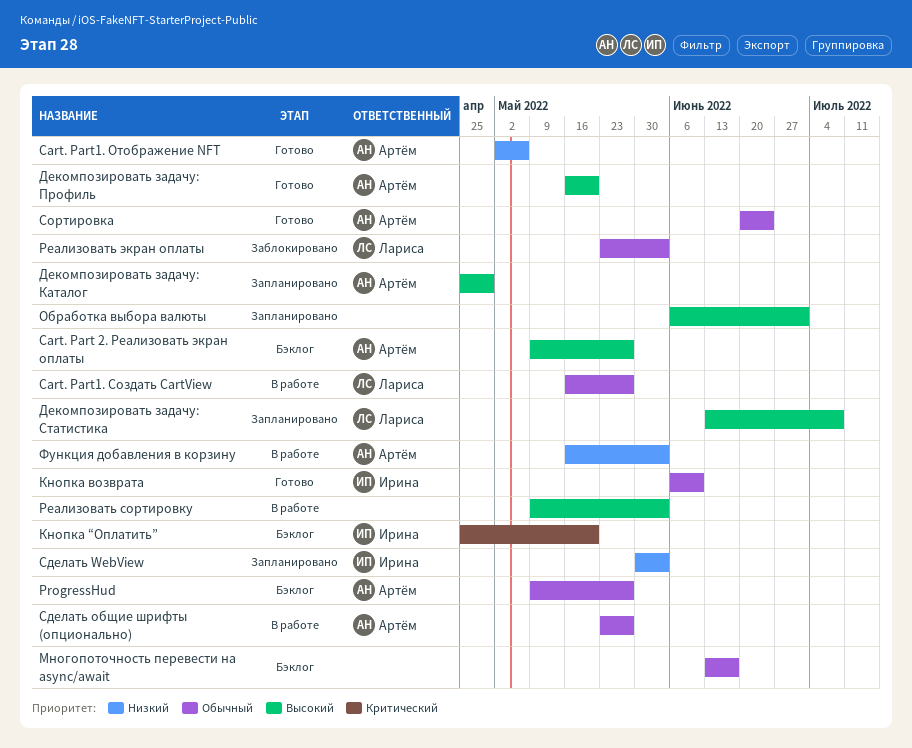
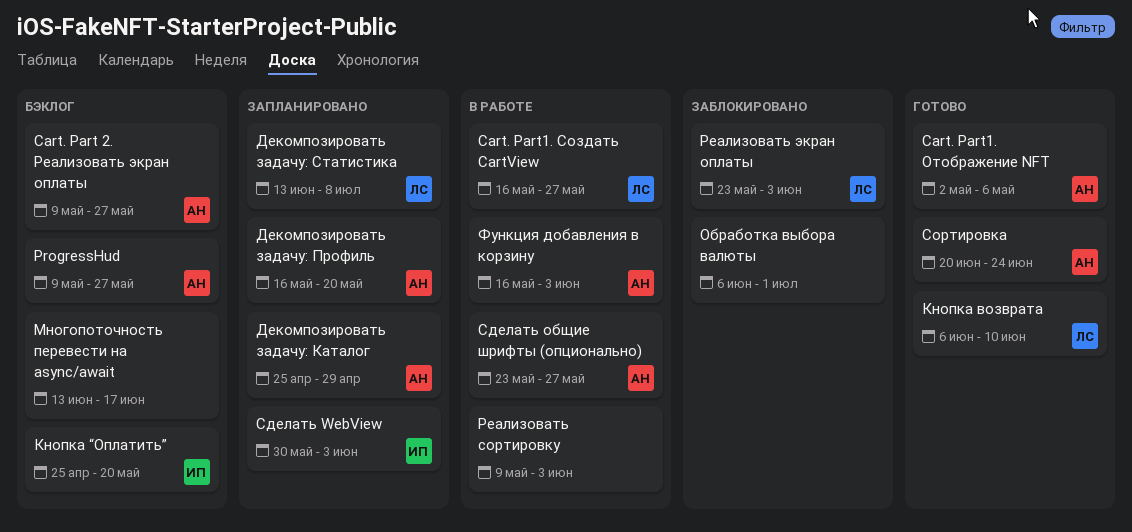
Декомпозировать задачу: Профиль, status: Готово -> Запланировано
Кнопка возврата, owner: Ирина -> Лариса
Обработка выбора валюты, status: Запланировано -> Заблокировано

